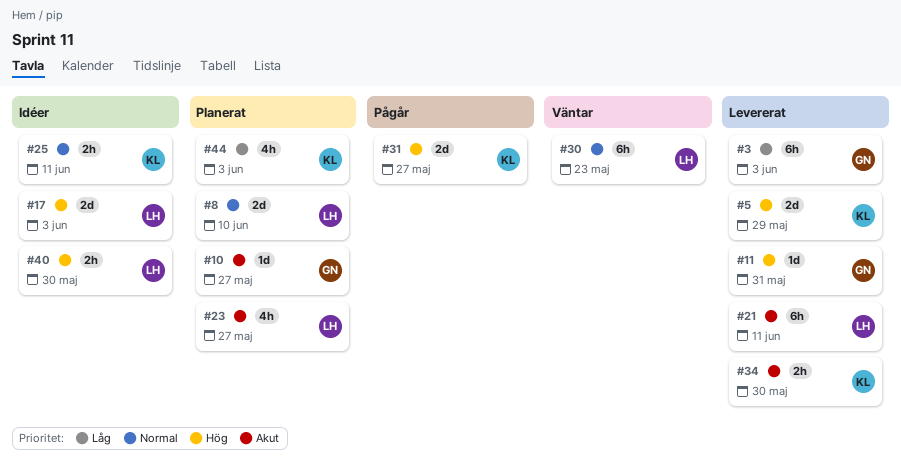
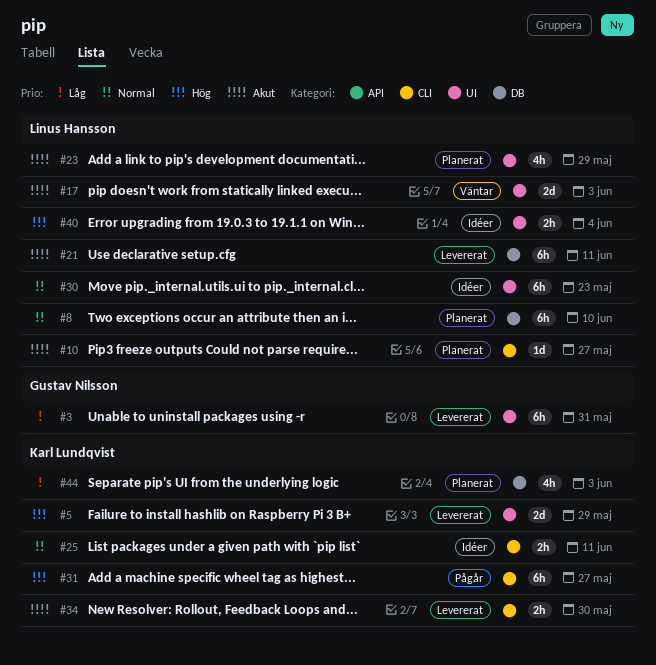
#3, due: Jun 3 -> May 31
#8, estimate: 2d -> 6h
#10, owner: Gustav Nilsson -> Linus Hansson
#11: present -> none
#17, status: Idéer -> Väntar
#17, priority: Hög -> Akut
#23, due: May 27 -> May 29
#30, status: Väntar -> Idéer
#31, estimate: 2d -> 6h
#40, due: May 30 -> Jun 4

